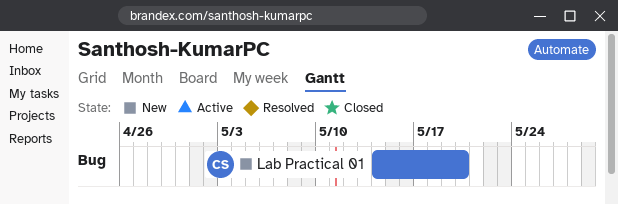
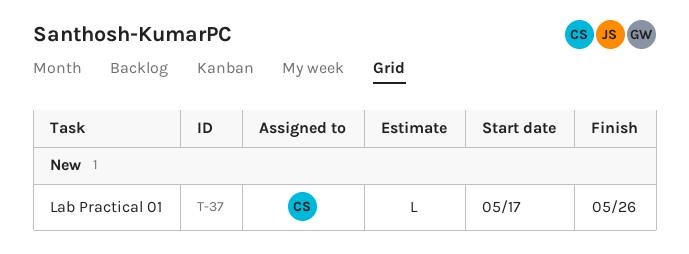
Lab Practical 01, start: May 14 -> May 17
Lab Practical 01, due: May 20 -> May 26

